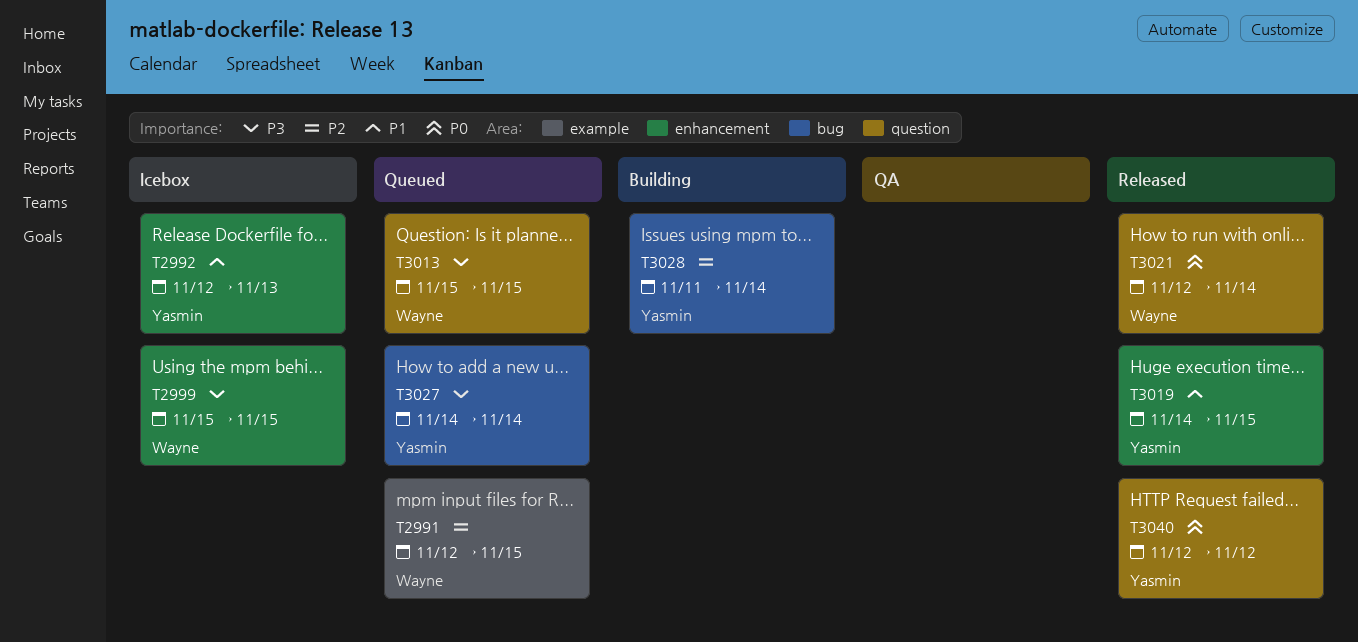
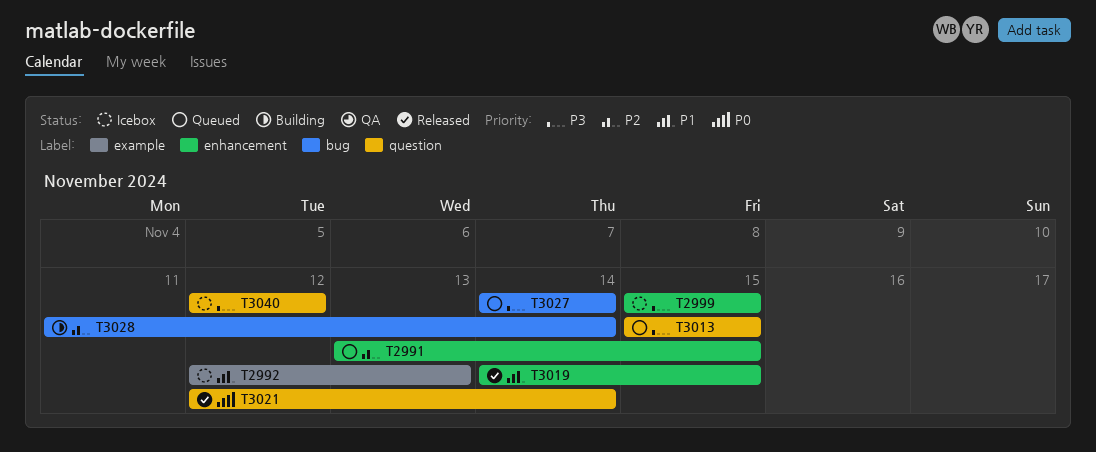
T2991, label: example -> enhancement
T2991, start: Nov 12 -> Nov 13
T2992, label: enhancement -> example
T3040, status: Released -> Icebox
T3040, priority: P0 -> P3

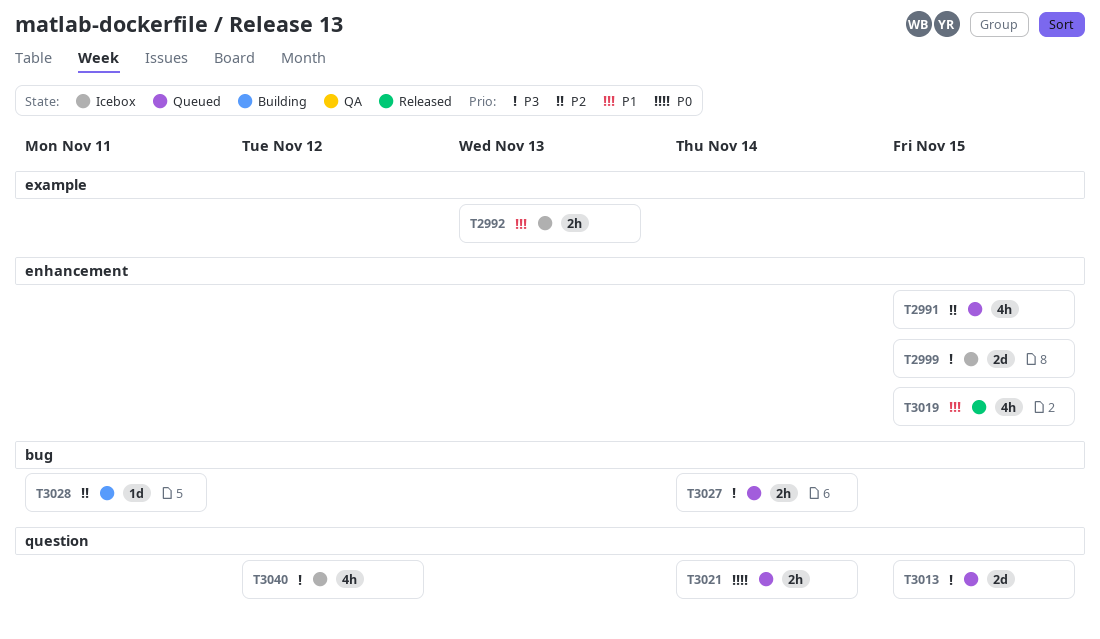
T3021, status: Released -> Queued
T3028, due: Nov 14 -> Nov 11

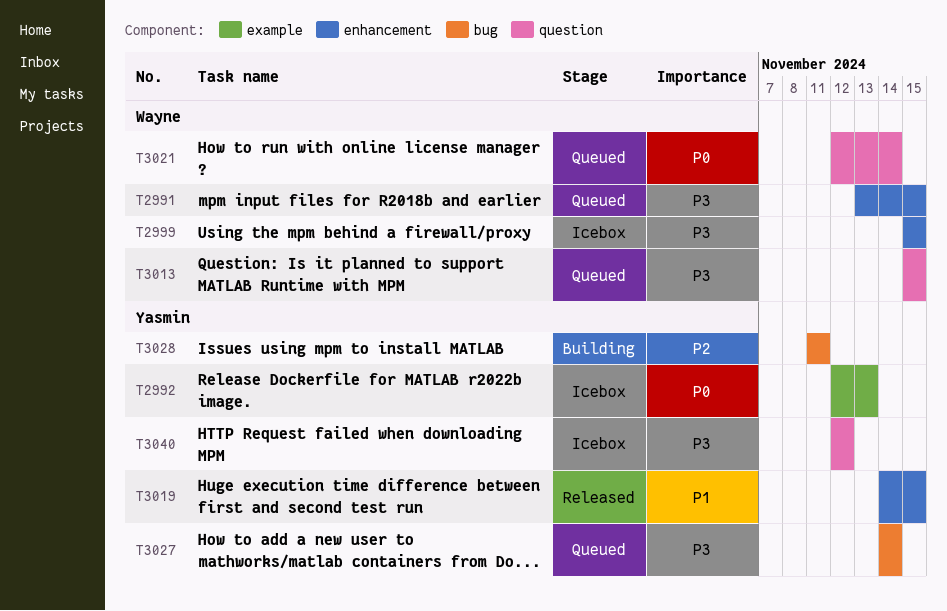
T2991, priority: P2 -> P3
T2992, priority: P1 -> P0

